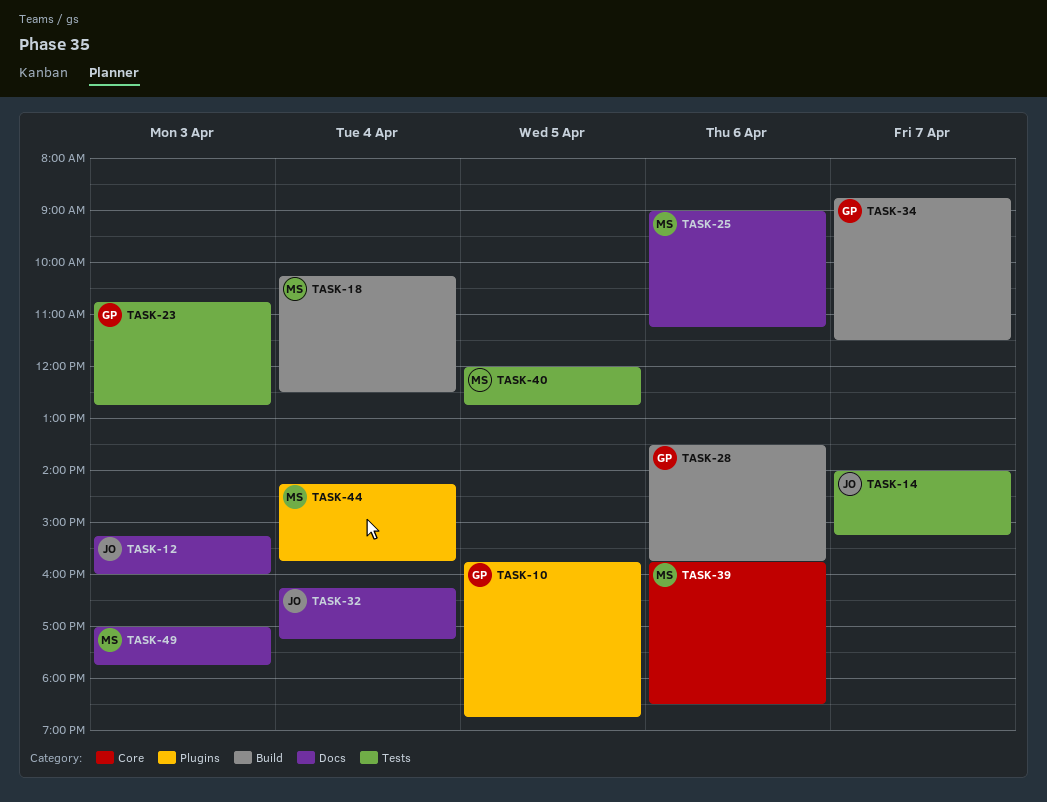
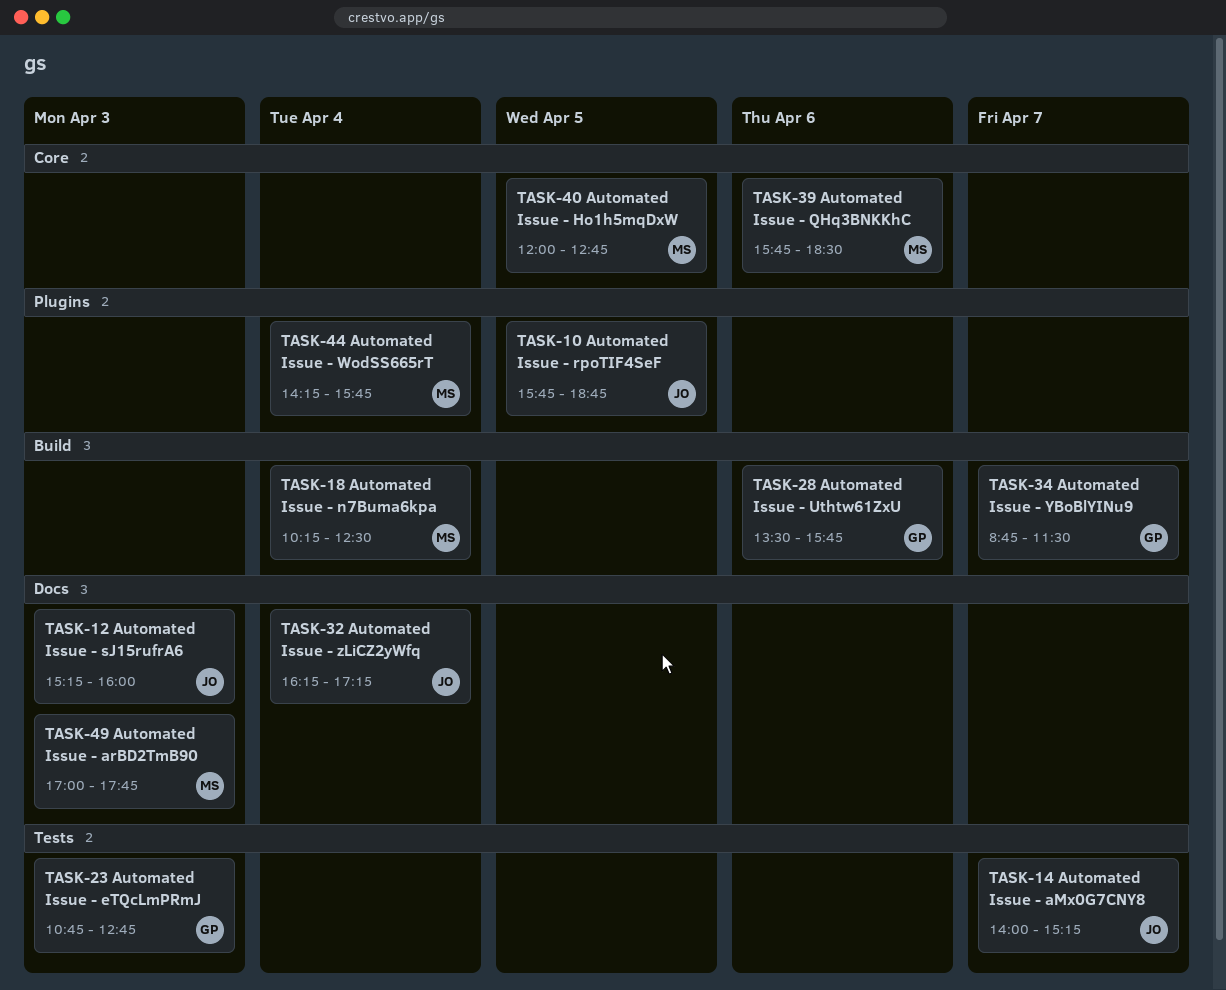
TASK-10, owner: GP -> JO
TASK-25: present -> none
TASK-40, label: Tests -> Core

